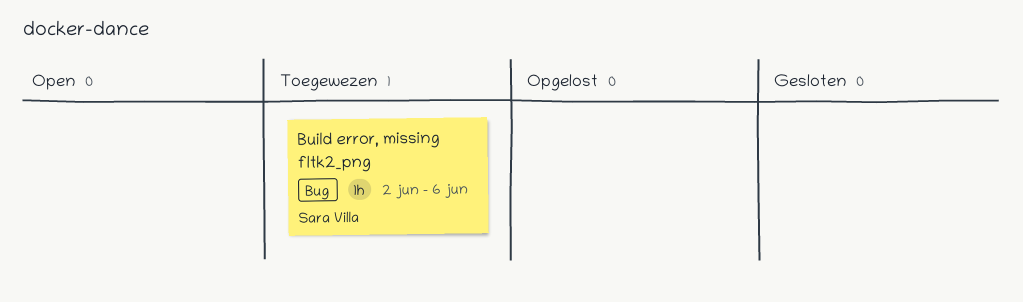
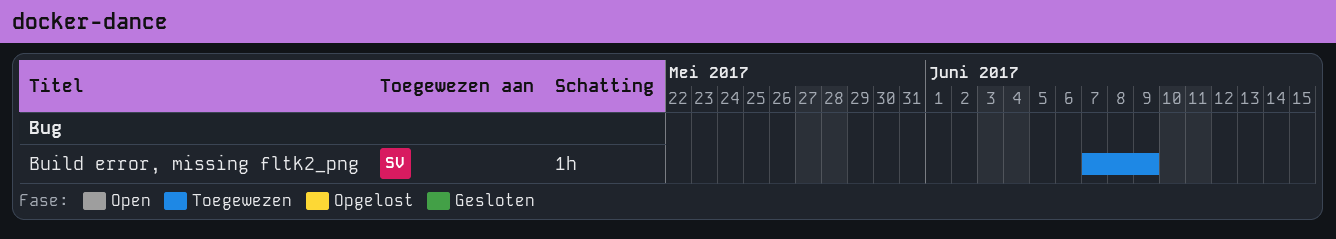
Build error, missing fltk2_png, start: Jun 2 -> Jun 7
Build error, missing fltk2_png, due: Jun 6 -> Jun 9

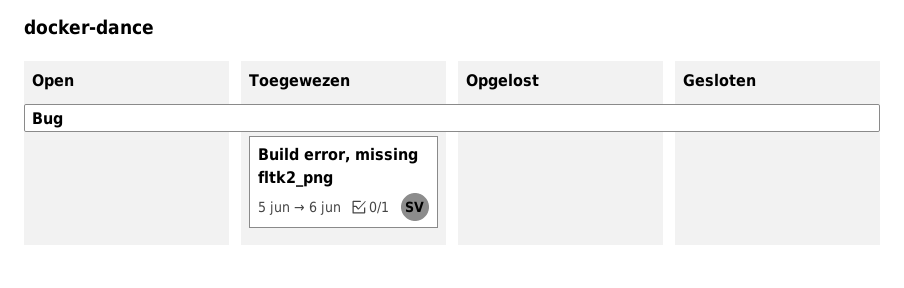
Build error, missing fltk2_png, start: Jun 7 -> Jun 5
Build error, missing fltk2_png, due: Jun 9 -> Jun 6

